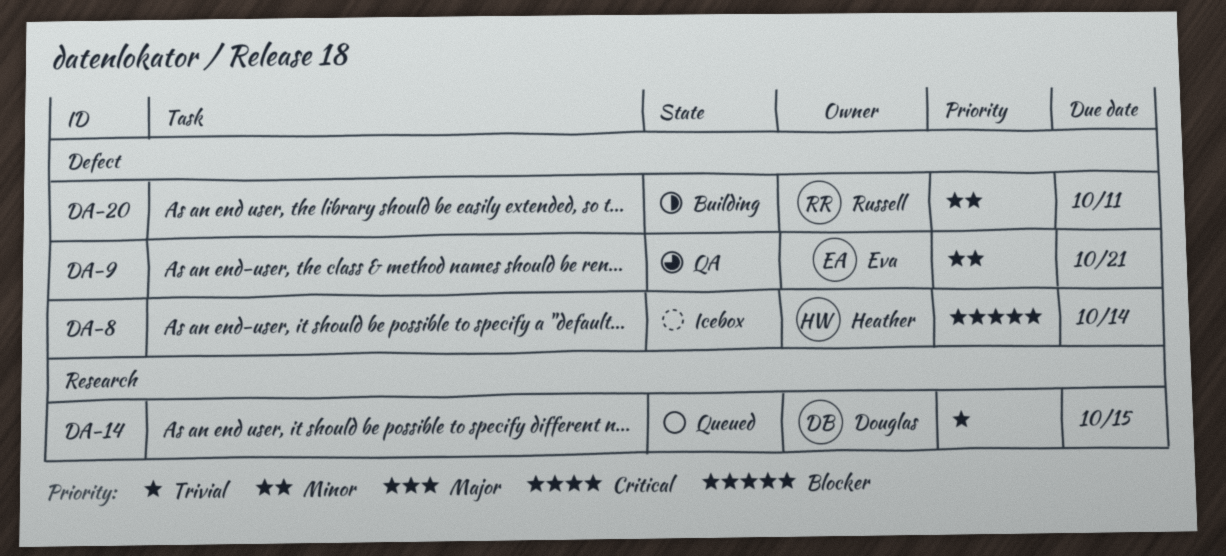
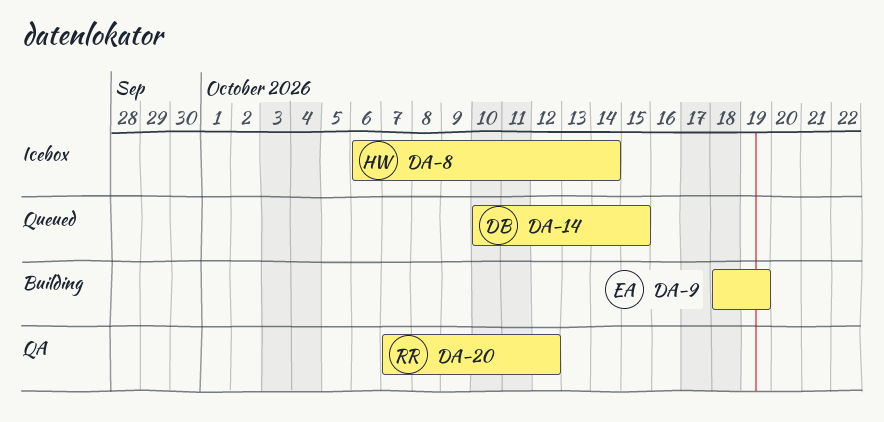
DA-9, status: QA -> Building
DA-9, due: Oct 21 -> Oct 19
DA-20, status: Building -> QA
DA-20, due: Oct 11 -> Oct 12

